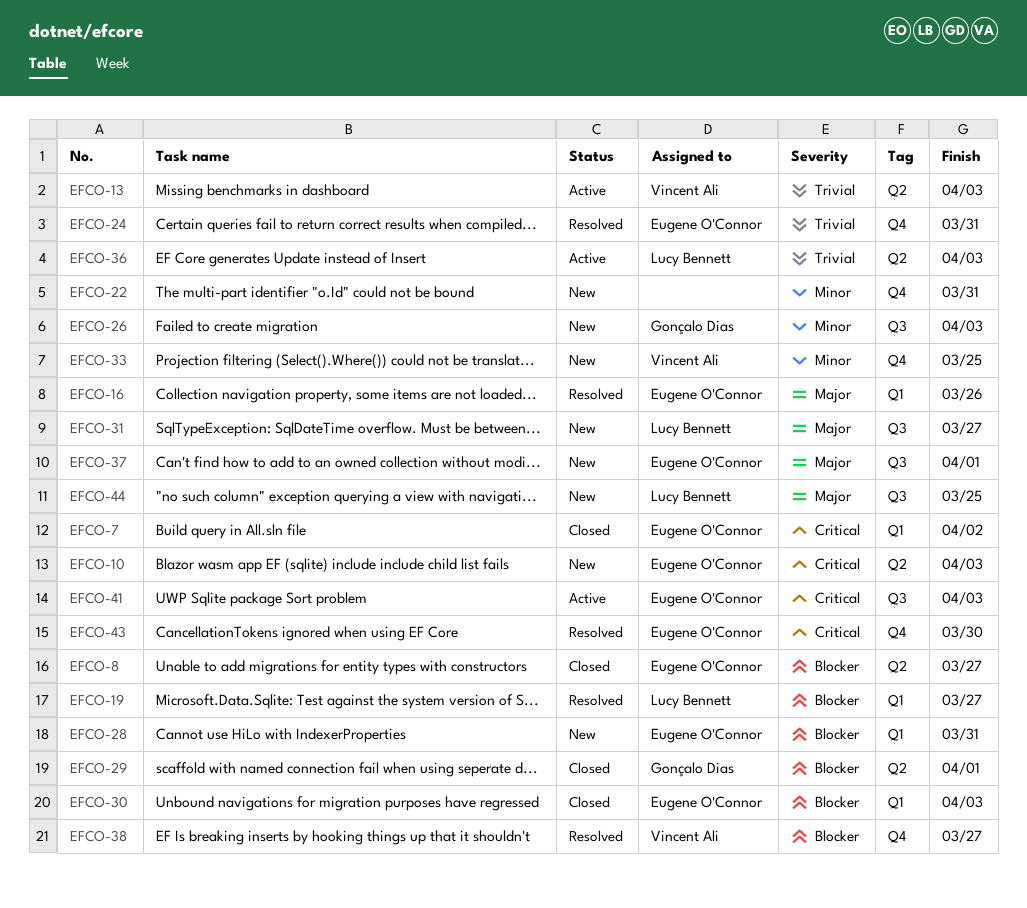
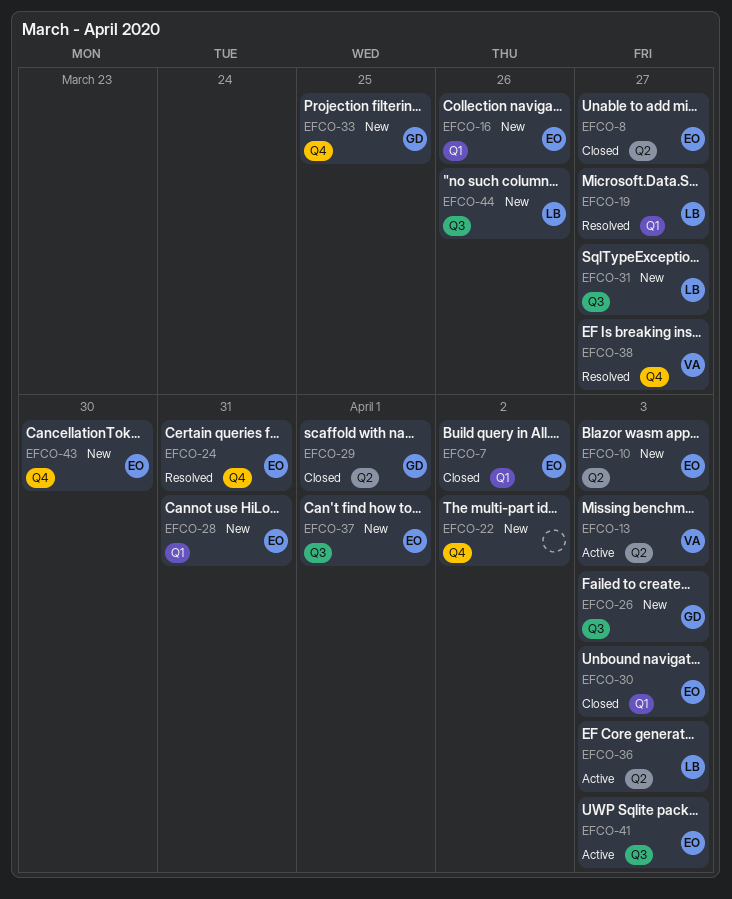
EFCO-16, status: Resolved -> New
EFCO-22, due: Mar 31 -> Apr 2
EFCO-33, owner: Vincent Ali -> Gonçalo Dias
EFCO-43, status: Resolved -> New
EFCO-44, due: Mar 25 -> Mar 26

